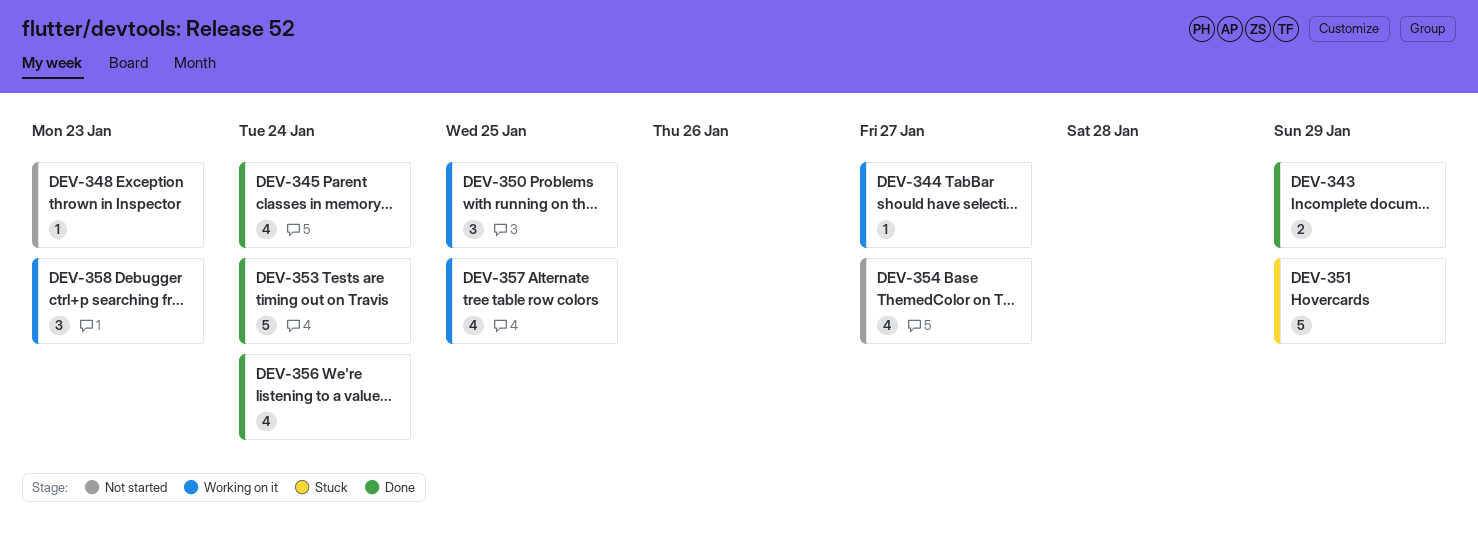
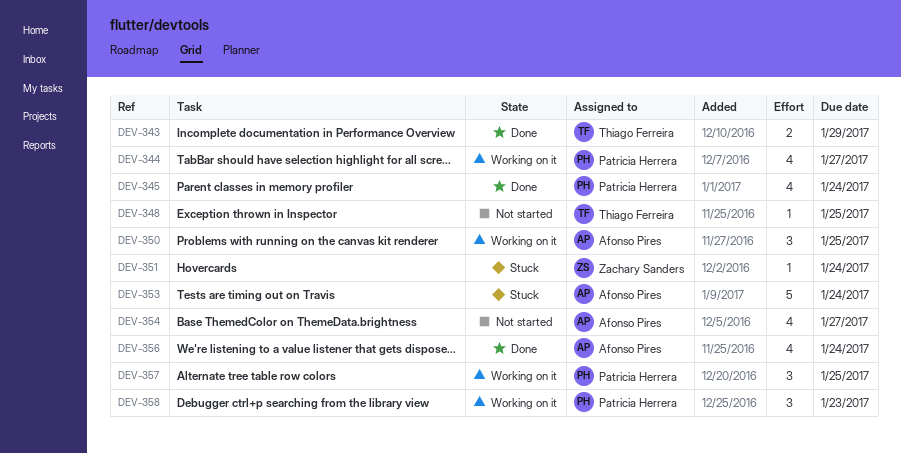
DEV-344, estimate: 1 -> 4
DEV-348, due: Jan 23 -> Jan 25
DEV-351, estimate: 5 -> 1
DEV-351, due: Jan 29 -> Jan 24
DEV-353, status: Done -> Stuck
DEV-357, estimate: 4 -> 3

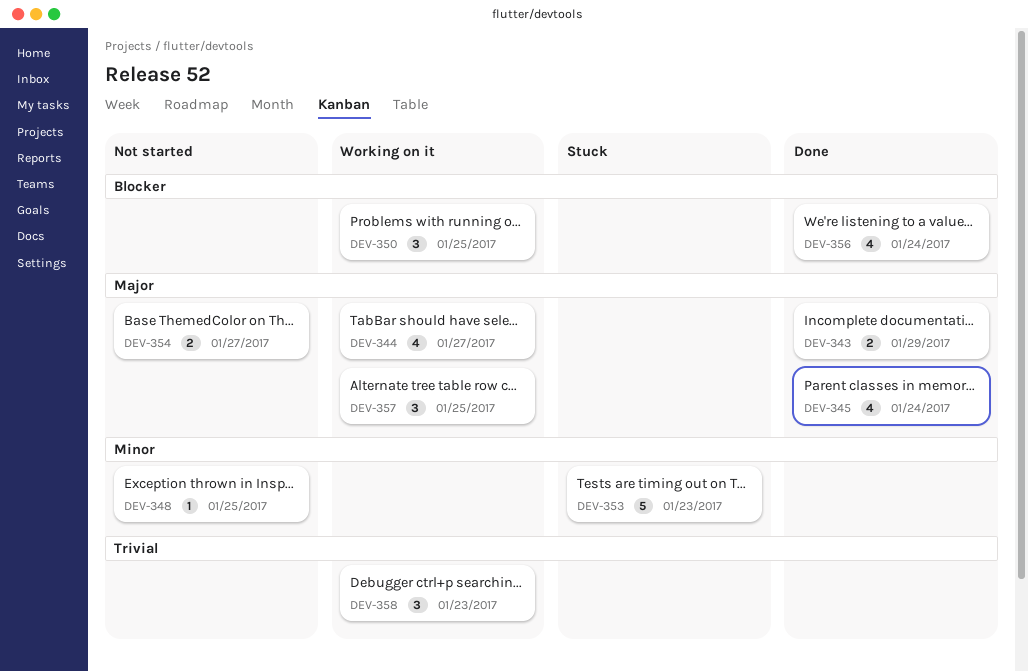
DEV-351: present -> none
DEV-353, due: Jan 24 -> Jan 23
DEV-354, estimate: 4 -> 2

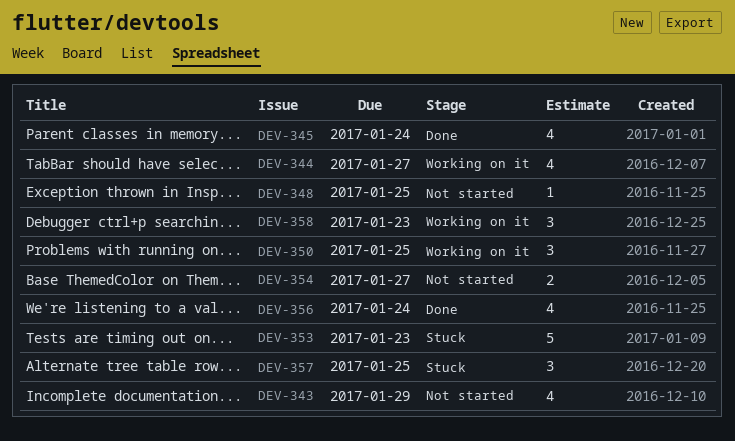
DEV-343, status: Done -> Not started
DEV-343, estimate: 2 -> 4
DEV-357, status: Working on it -> Stuck

